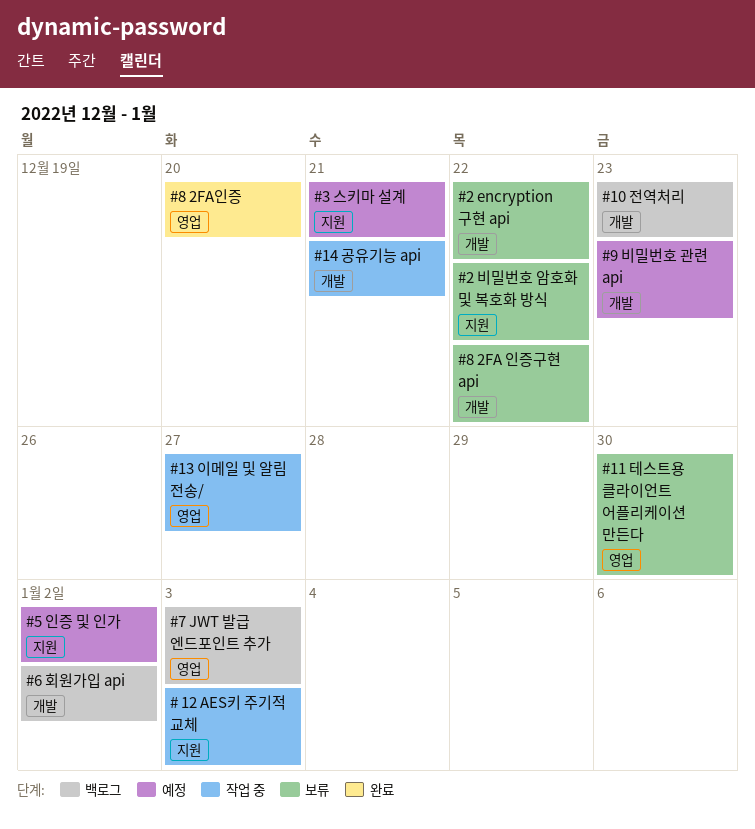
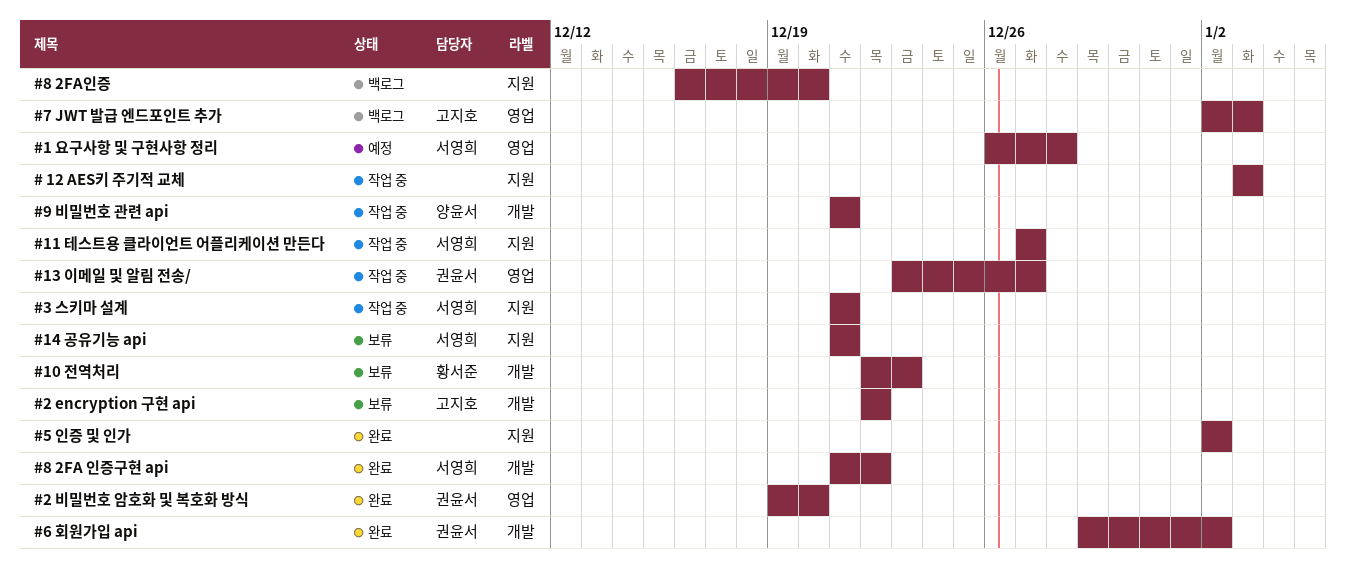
#1 요구사항 및 구현사항 정리: none -> present
#10 전역처리, status: 백로그 -> 보류
#11 테스트용 클라이언트 어플리케이션 만든다, status: 보류 -> 작업 중
#11 테스트용 클라이언트 어플리케이션 만든다, label: 영업 -> 지원
#11 테스트용 클라이언트 어플리케이션 만든다, due: Dec 30 -> Dec 27
#14 공유기능 api, status: 작업 중 -> 보류
#14 공유기능 api, label: 개발 -> 지원
#2 비밀번호 암호화 및 복호화 방식, status: 보류 -> 완료
#2 비밀번호 암호화 및 복호화 방식, label: 지원 -> 영업
#2 비밀번호 암호화 및 복호화 방식, due: Dec 22 -> Dec 20
#3 스키마 설계, status: 예정 -> 작업 중
#5 인증 및 인가, status: 예정 -> 완료
#6 회원가입 api, status: 백로그 -> 완료
#8 2FA 인증구현 api, status: 보류 -> 완료
#8 2FA인증, status: 완료 -> 백로그
#8 2FA인증, label: 영업 -> 지원
#9 비밀번호 관련 api, status: 예정 -> 작업 중
#9 비밀번호 관련 api, due: Dec 23 -> Dec 21

